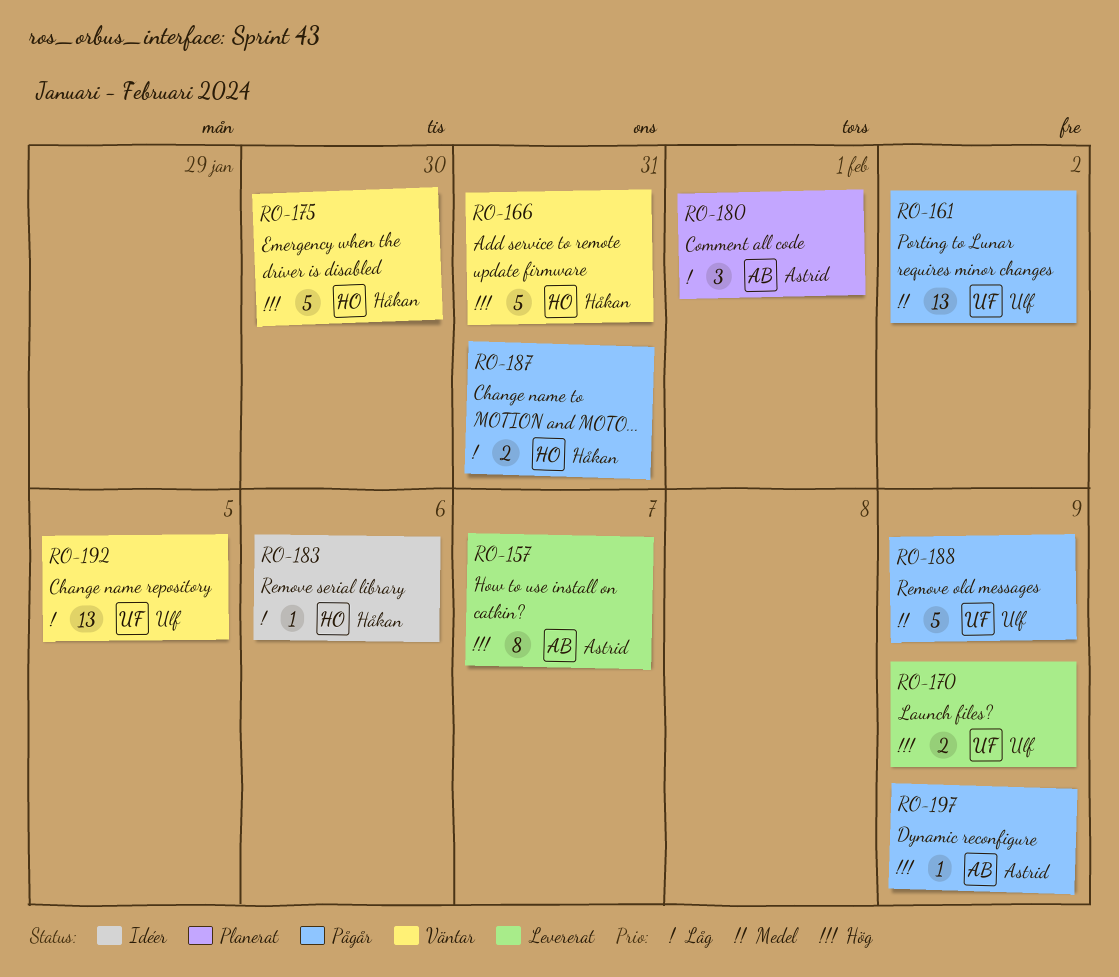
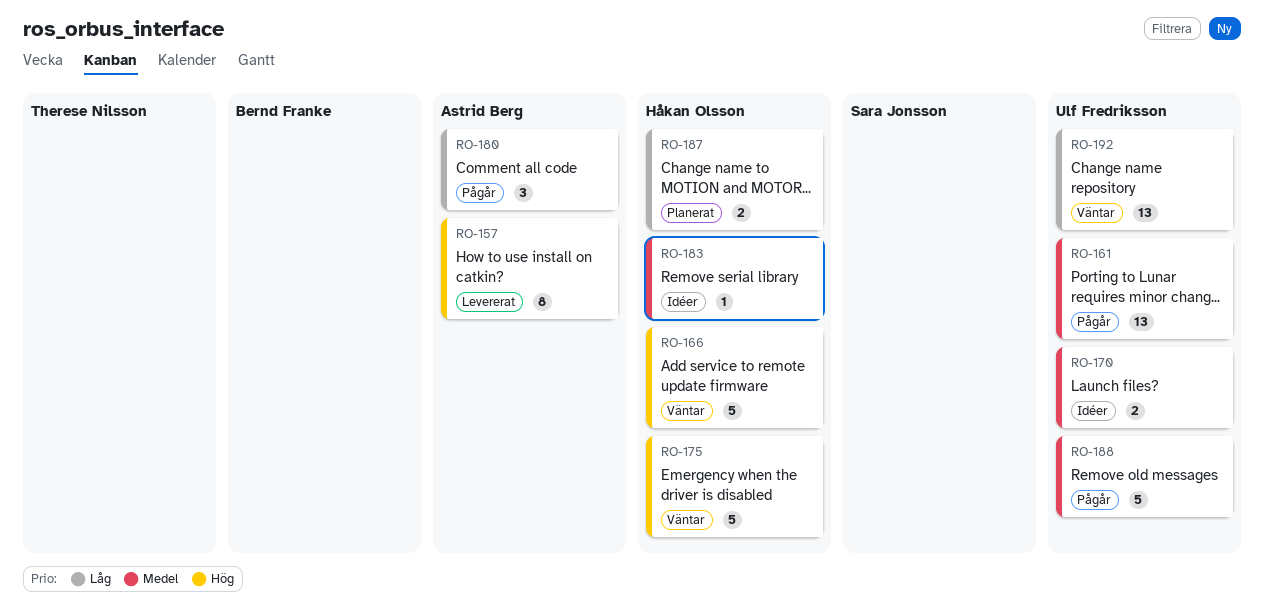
RO-170, status: Levererat -> Idéer
RO-170, priority: Hög -> Medel
RO-180, status: Planerat -> Pågår
RO-183, priority: Låg -> Medel
RO-187, status: Pågår -> Planerat
RO-197: present -> none

